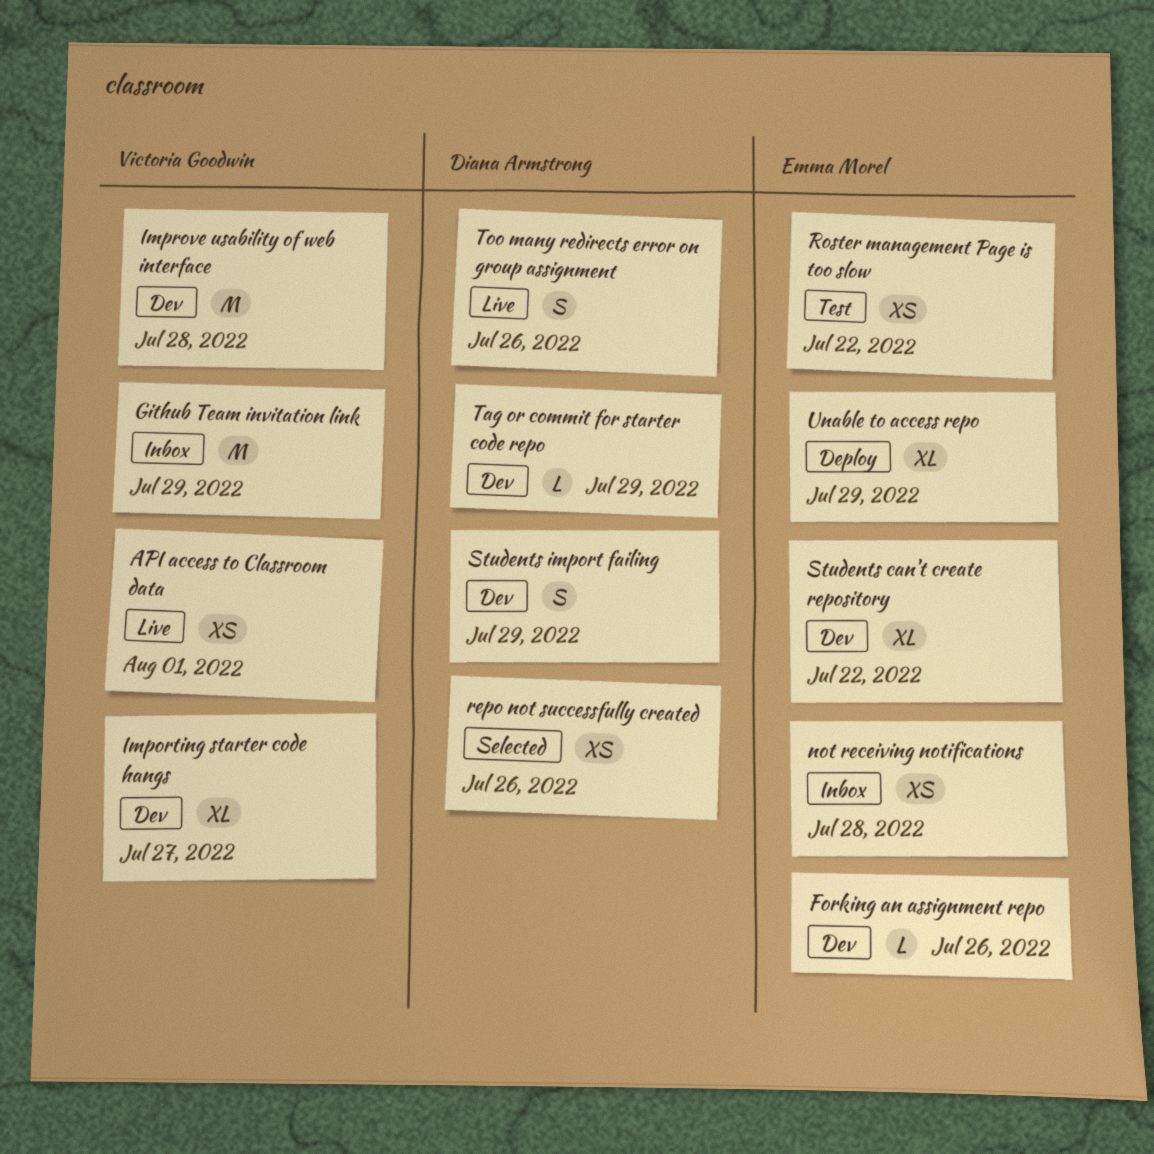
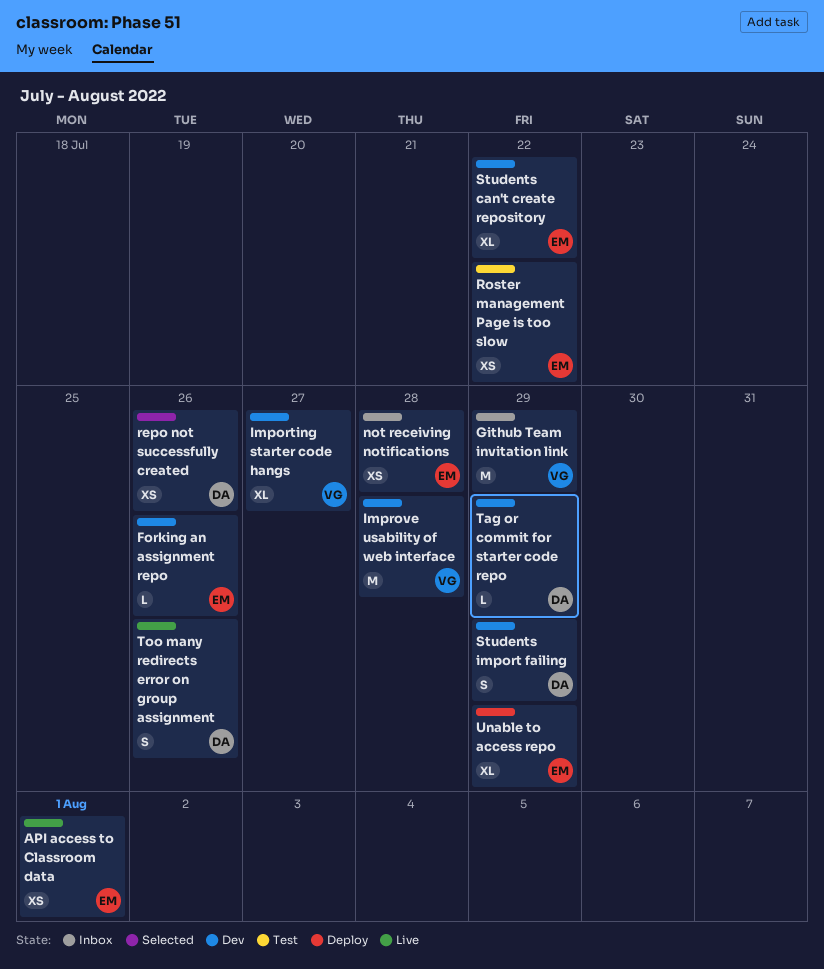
API access to Classroom data, owner: Victoria Goodwin -> Emma Morel

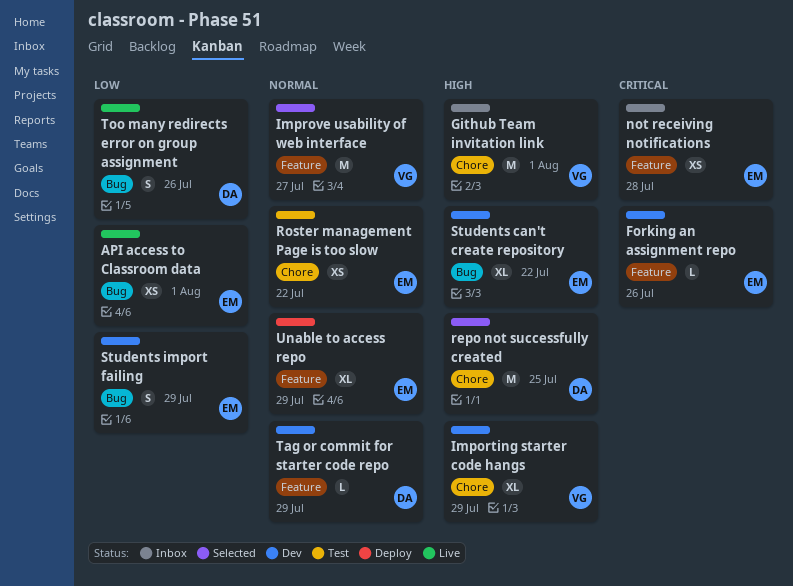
Github Team invitation link, due: Jul 29 -> Aug 1
Importing starter code hangs, due: Jul 27 -> Jul 29
Improve usability of web interface, status: Dev -> Selected
Improve usability of web interface, due: Jul 28 -> Jul 27
repo not successfully created, estimate: XS -> M
repo not successfully created, due: Jul 26 -> Jul 25
Students import failing, owner: DA -> EM

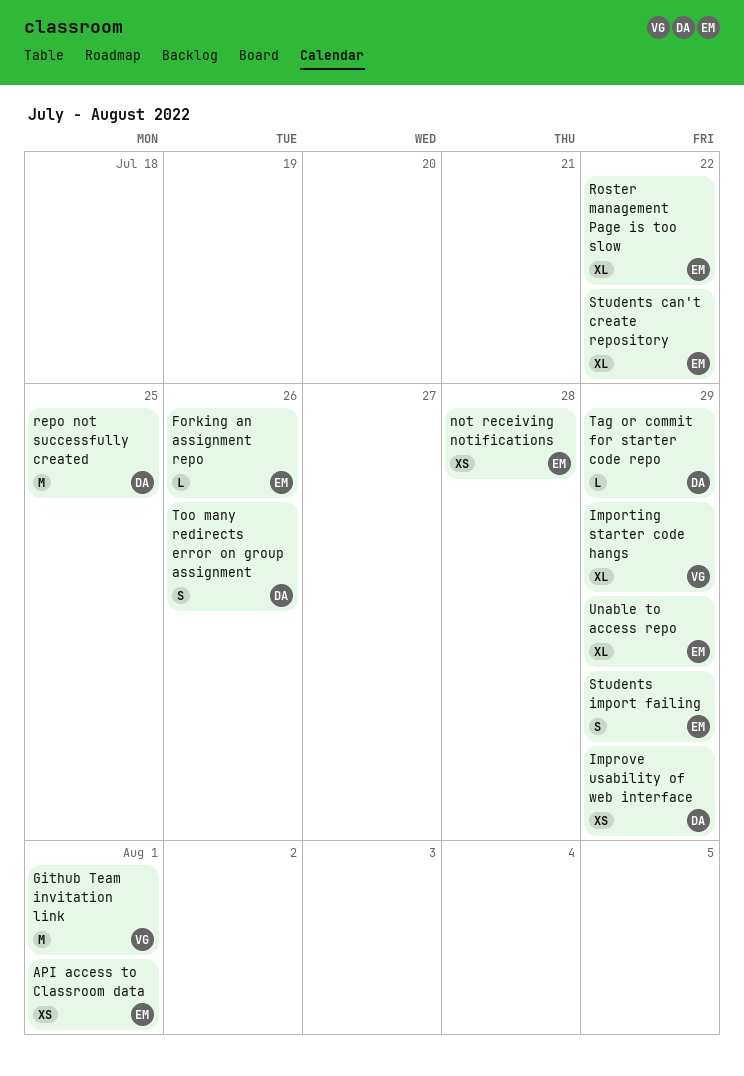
Improve usability of web interface, owner: VG -> DA
Improve usability of web interface, estimate: M -> XS
Improve usability of web interface, due: Jul 27 -> Jul 29
Roster management Page is too slow, estimate: XS -> XL

